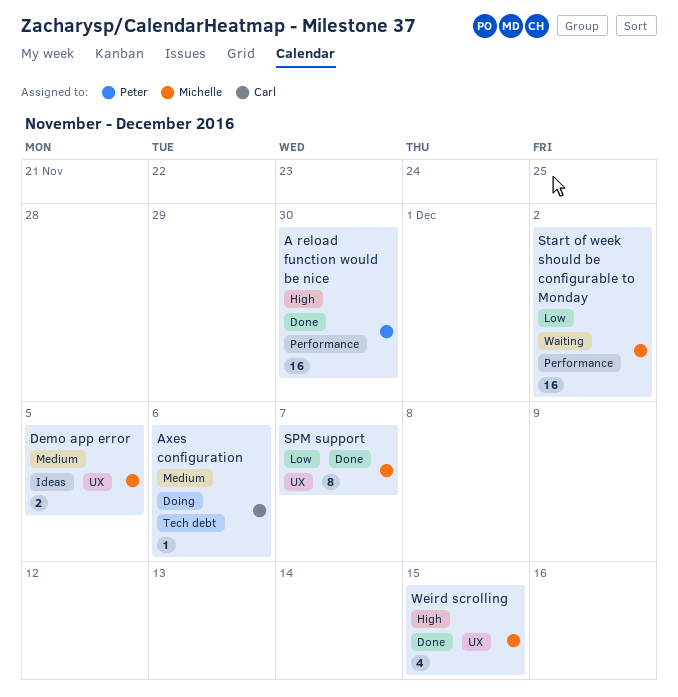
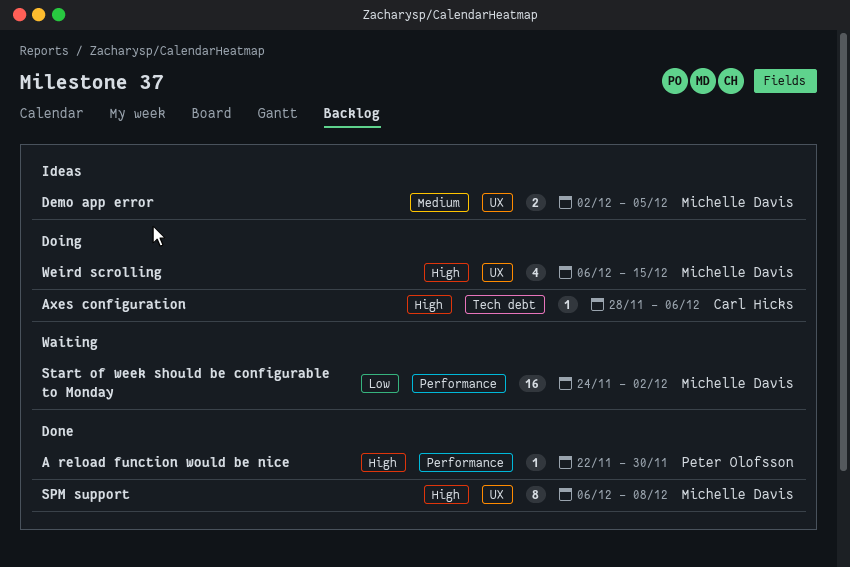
A reload function would be nice, estimate: 16 -> 1
Axes configuration, priority: Medium -> High
SPM support, priority: Low -> High
SPM support, due: Dec 7 -> Dec 8
Weird scrolling, status: Done -> Doing

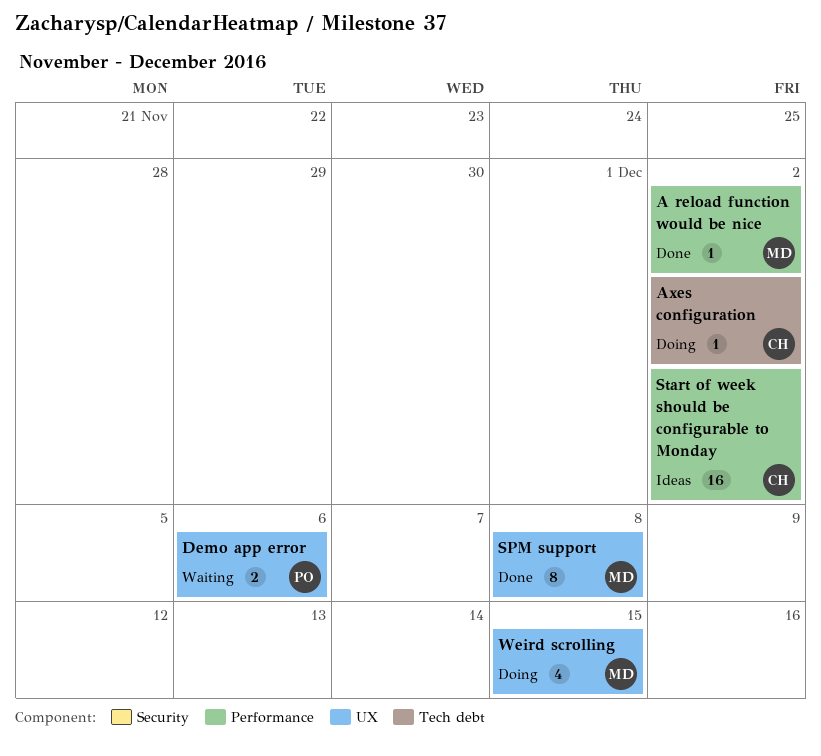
A reload function would be nice, owner: Peter Olofsson -> Michelle Davis
A reload function would be nice, due: Nov 30 -> Dec 2
Axes configuration, due: Dec 6 -> Dec 2
Demo app error, status: Ideas -> Waiting
Demo app error, owner: Michelle Davis -> Peter Olofsson
Demo app error, due: Dec 5 -> Dec 6
Start of week should be configurable to Monday, status: Waiting -> Ideas
Start of week should be configurable to Monday, owner: Michelle Davis -> Carl Hicks

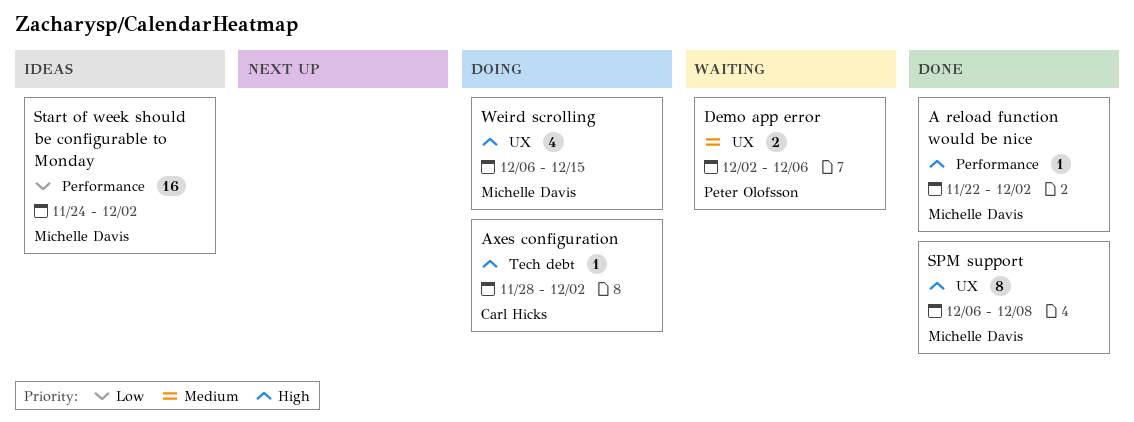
Start of week should be configurable to Monday, owner: Carl Hicks -> Michelle Davis

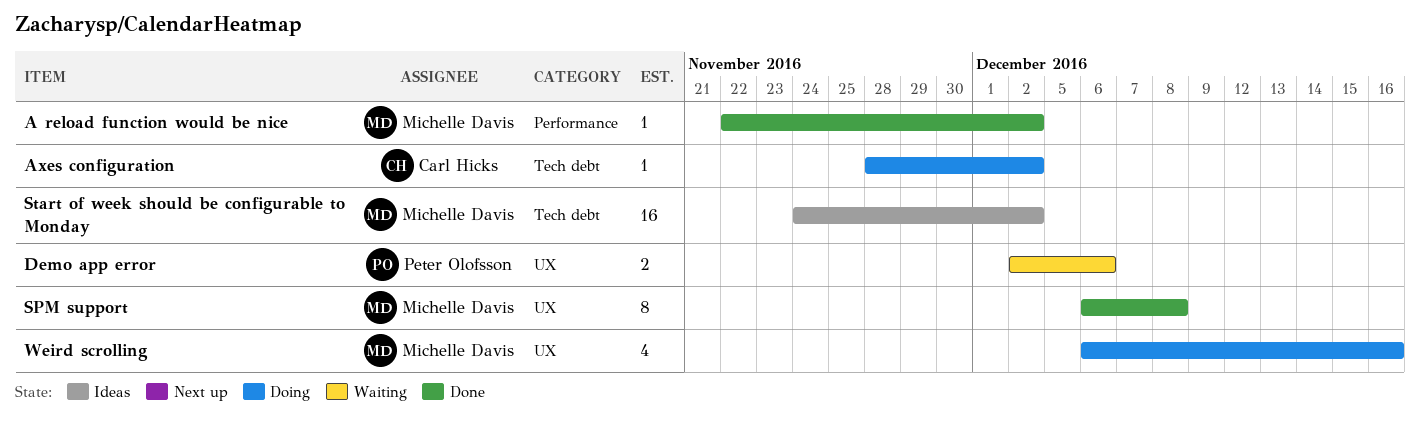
Start of week should be configurable to Monday, label: Performance -> Tech debt
Weird scrolling, due: Dec 15 -> Dec 16

